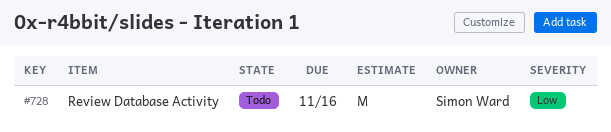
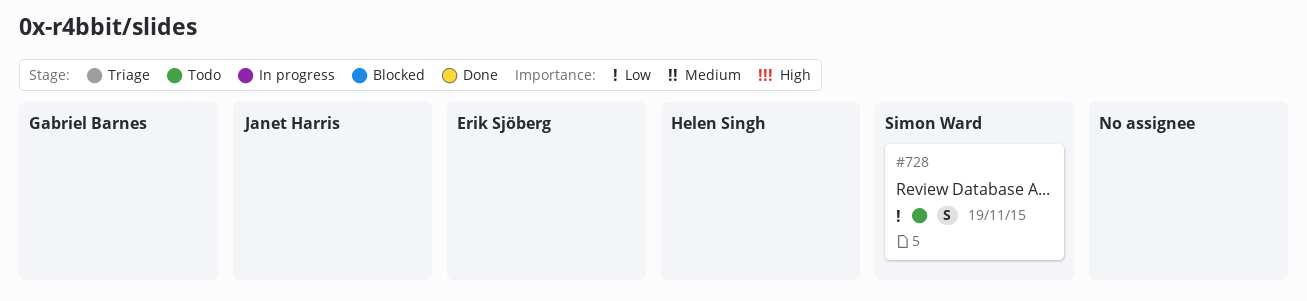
#728, estimate: M -> S
#728, due: Nov 16 -> Nov 19

